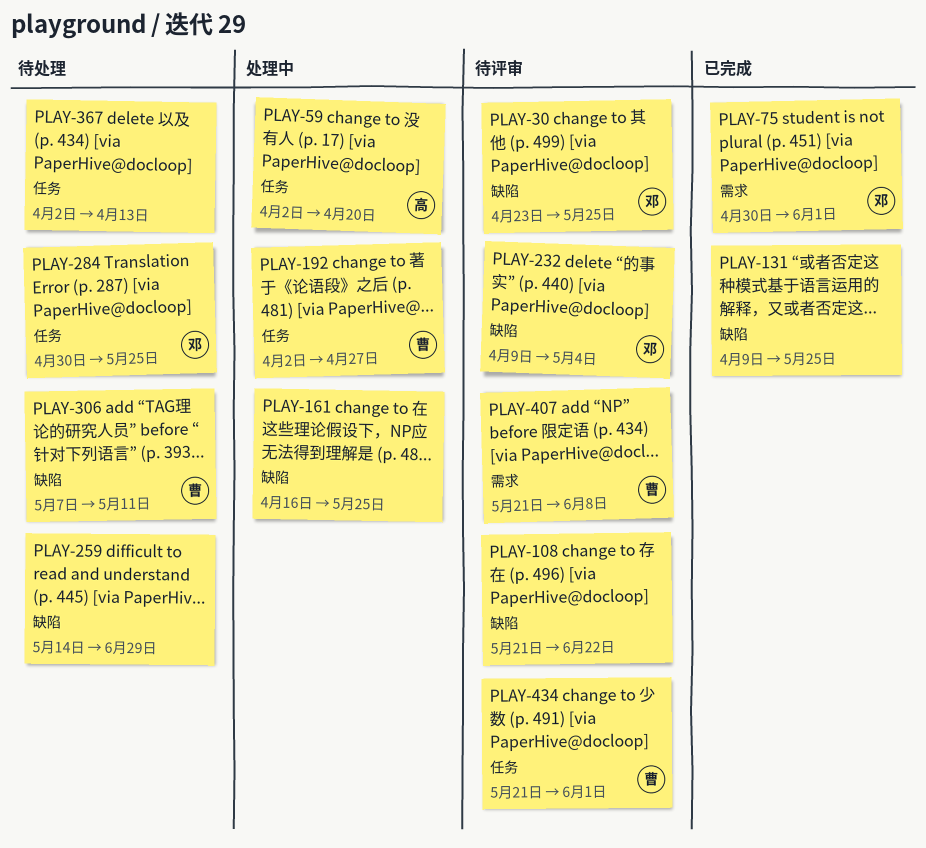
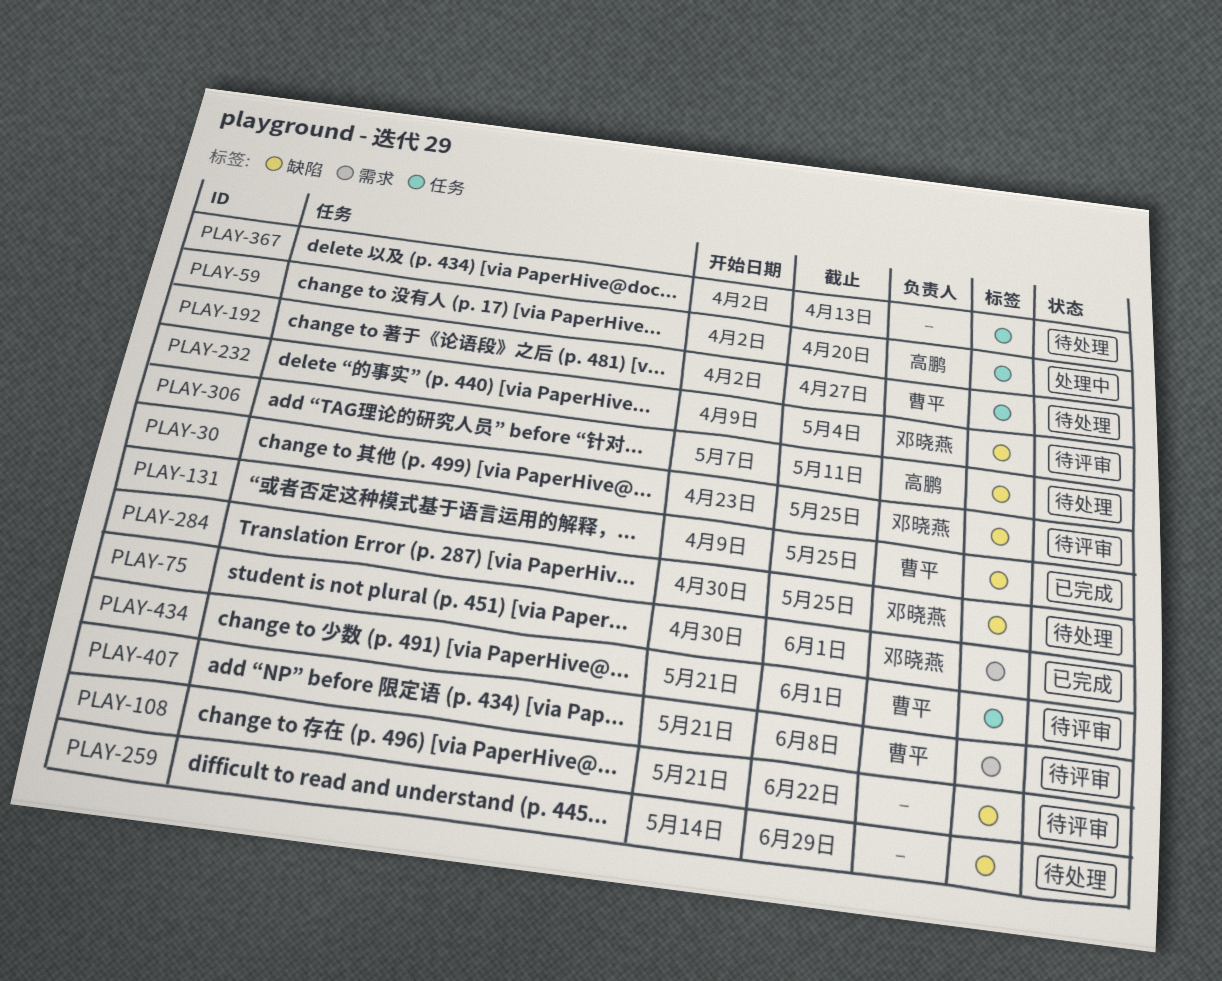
PLAY-131, owner: none -> 曹平
PLAY-161: present -> none
PLAY-192, status: 处理中 -> 待处理
PLAY-284, label: 任务 -> 缺陷
PLAY-306, owner: 曹平 -> 高鹏

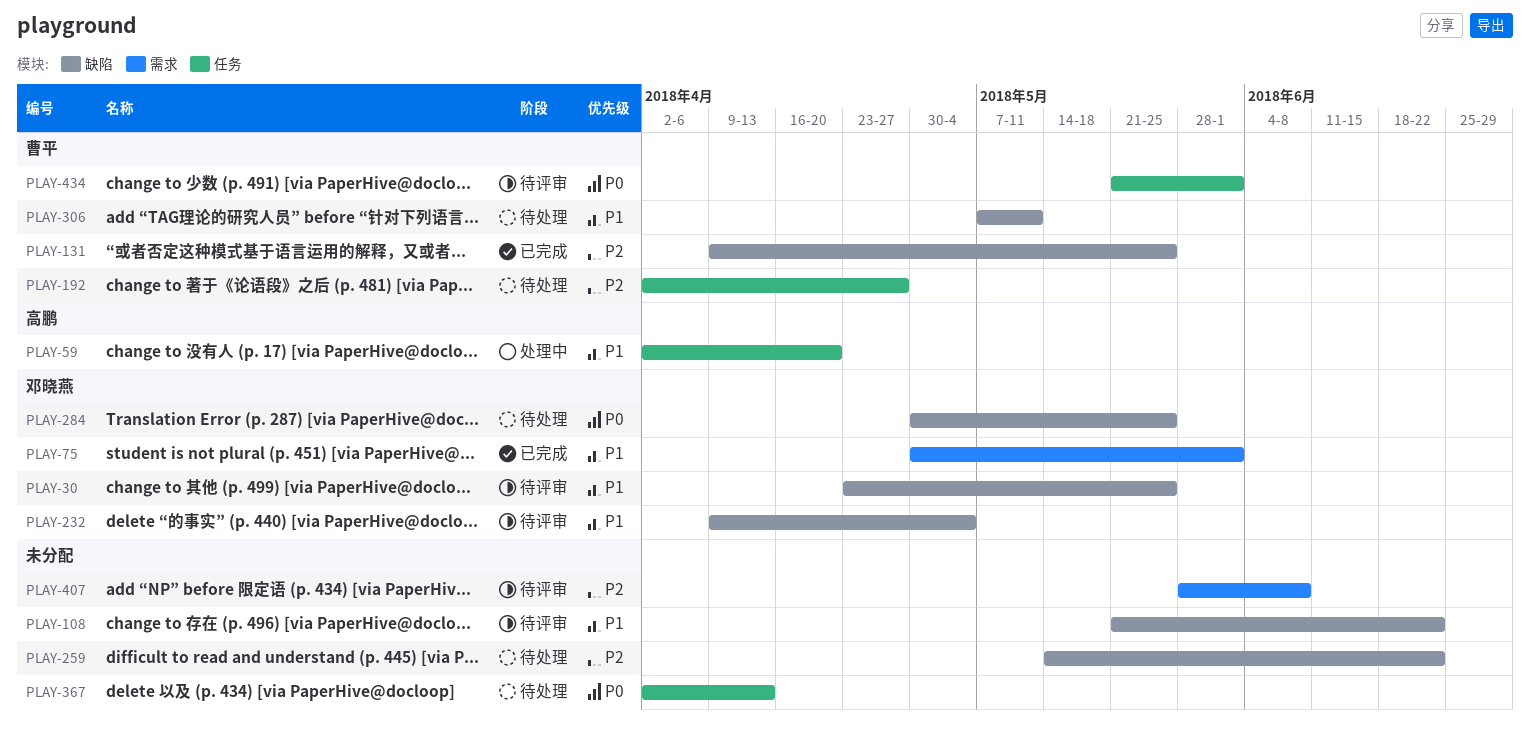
PLAY-259, due: Jun 29 -> Jun 22
PLAY-306, owner: 高鹏 -> 曹平
PLAY-407, owner: 曹平 -> none
PLAY-407, start: May 21 -> May 28

